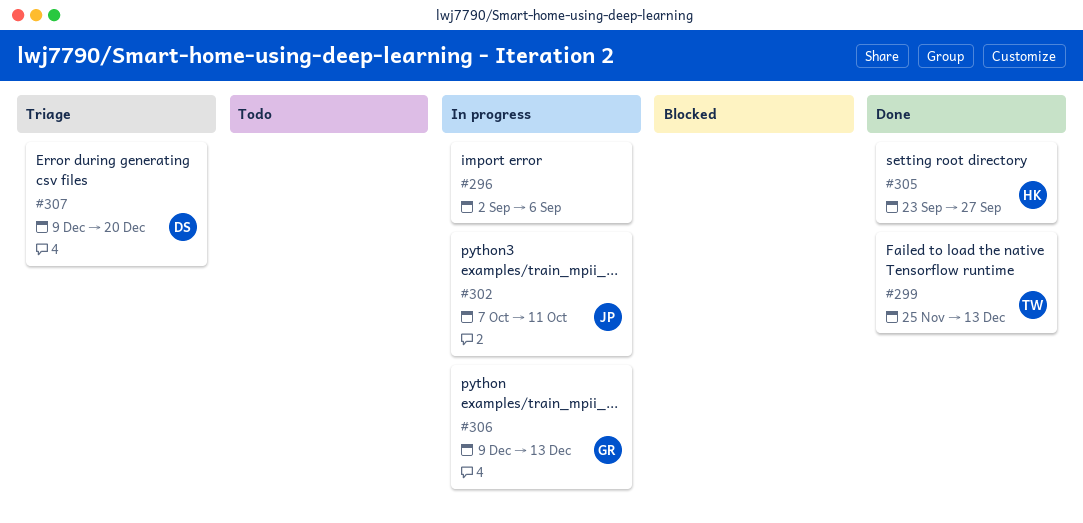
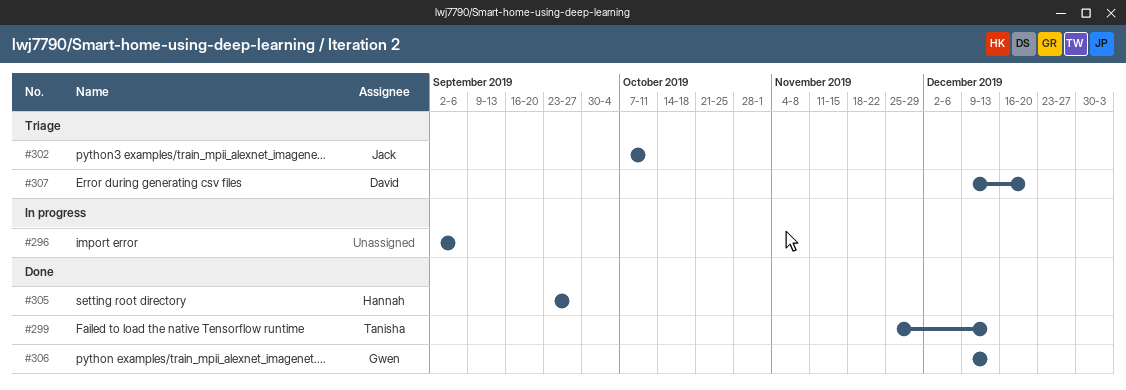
#302, status: In progress -> Triage
#306, status: In progress -> Done

